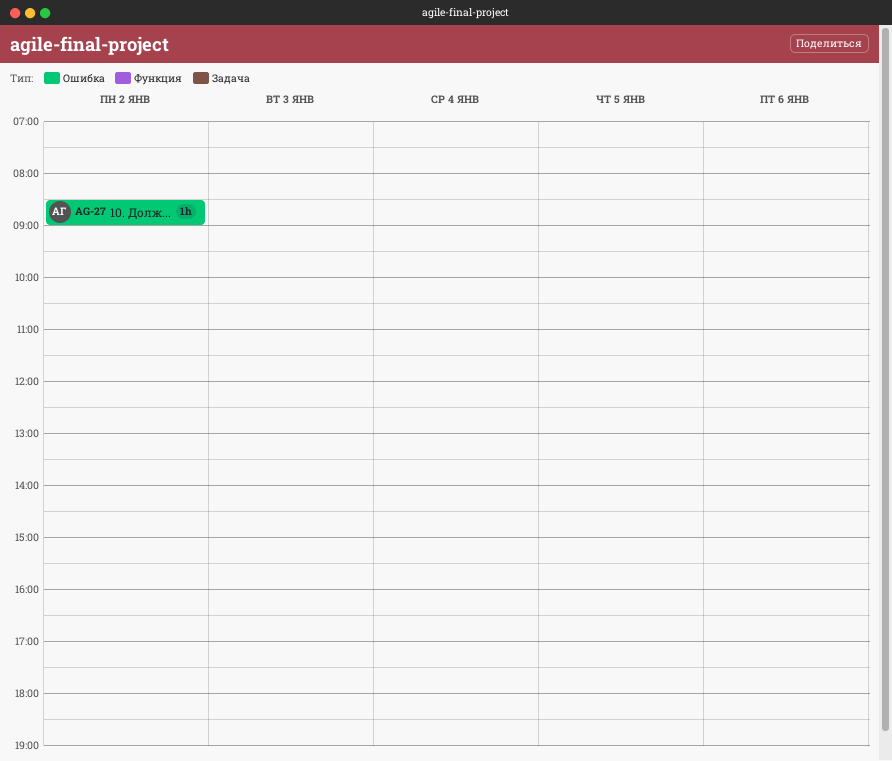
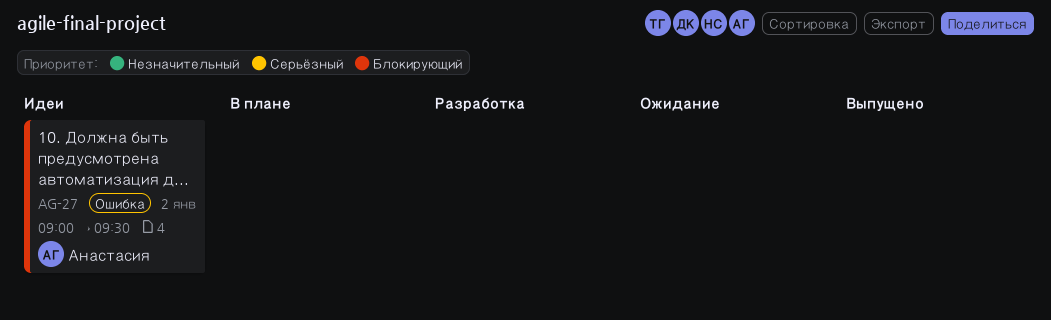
AG-27, begins: 08:30 -> 09:00
AG-27, ends: 09:00 -> 09:30

